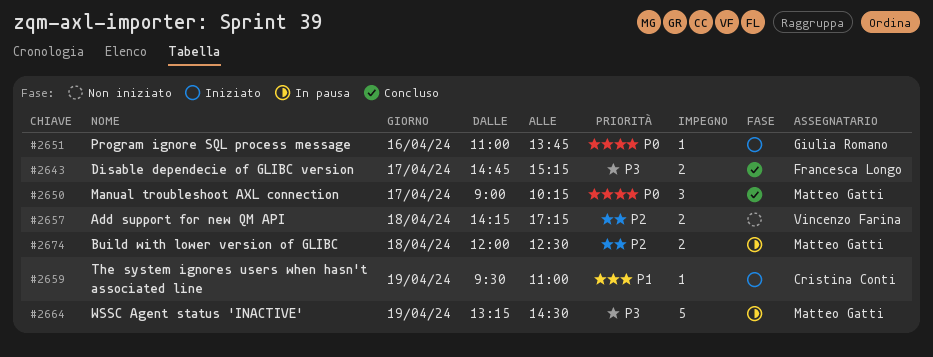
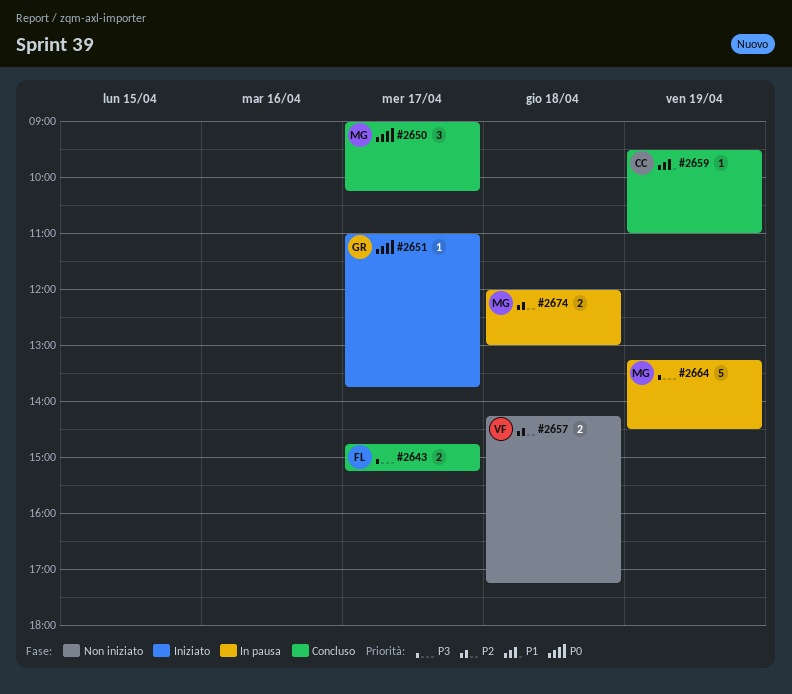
#2651, day: Apr 16 -> Apr 17
#2659, status: Iniziato -> Concluso
#2674, ends: 12:30 -> 13:00

